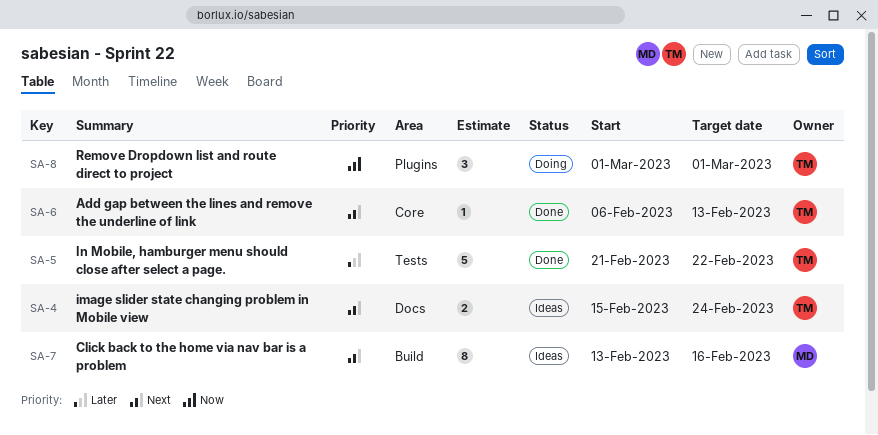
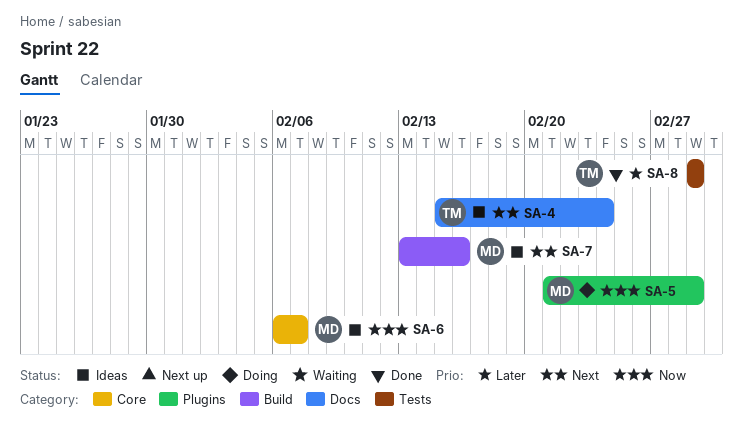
SA-5, status: Done -> Doing
SA-5, owner: TM -> MD
SA-5, priority: Later -> Now
SA-5, label: Tests -> Plugins
SA-5, due: Feb 22 -> Mar 1
SA-6, status: Done -> Ideas
SA-6, owner: TM -> MD
SA-6, priority: Next -> Now
SA-6, due: Feb 13 -> Feb 7
SA-8, status: Doing -> Done
SA-8, priority: Now -> Later
SA-8, label: Plugins -> Tests

